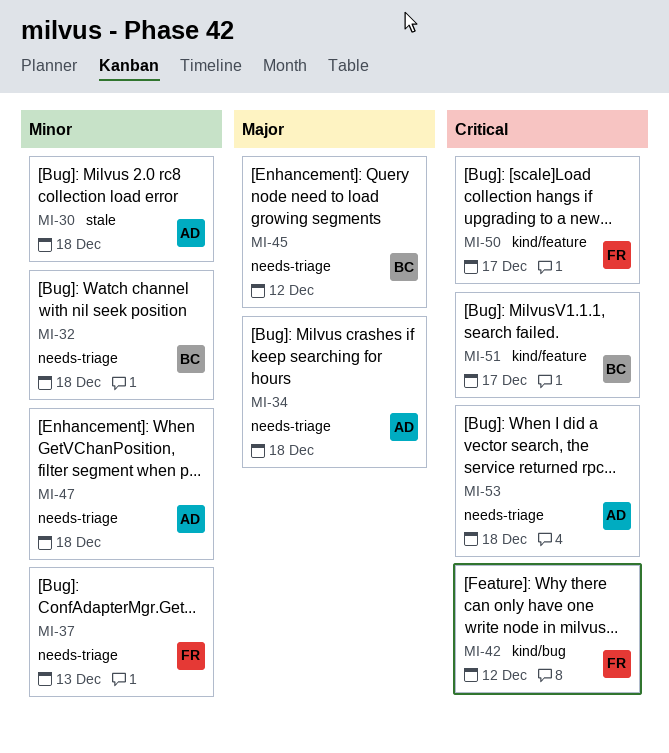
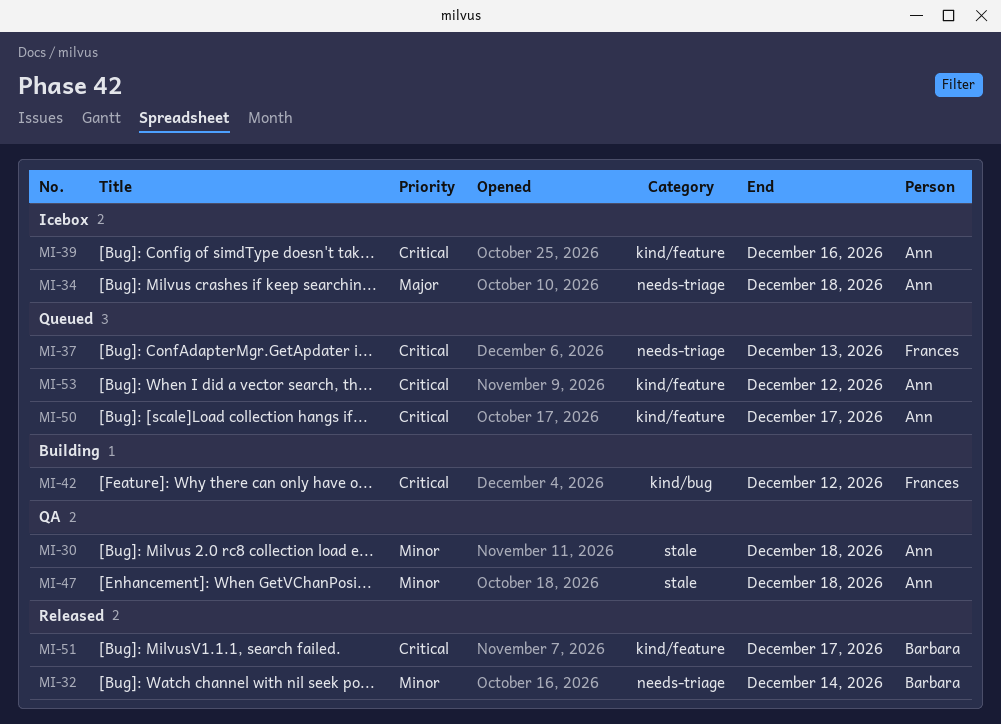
MI-32, due: Dec 18 -> Dec 14
MI-37, priority: Minor -> Critical
MI-39: none -> present
MI-45: present -> none
MI-47, label: needs-triage -> stale
MI-50, owner: Frances -> Ann
MI-53, label: needs-triage -> kind/feature
MI-53, due: Dec 18 -> Dec 12

